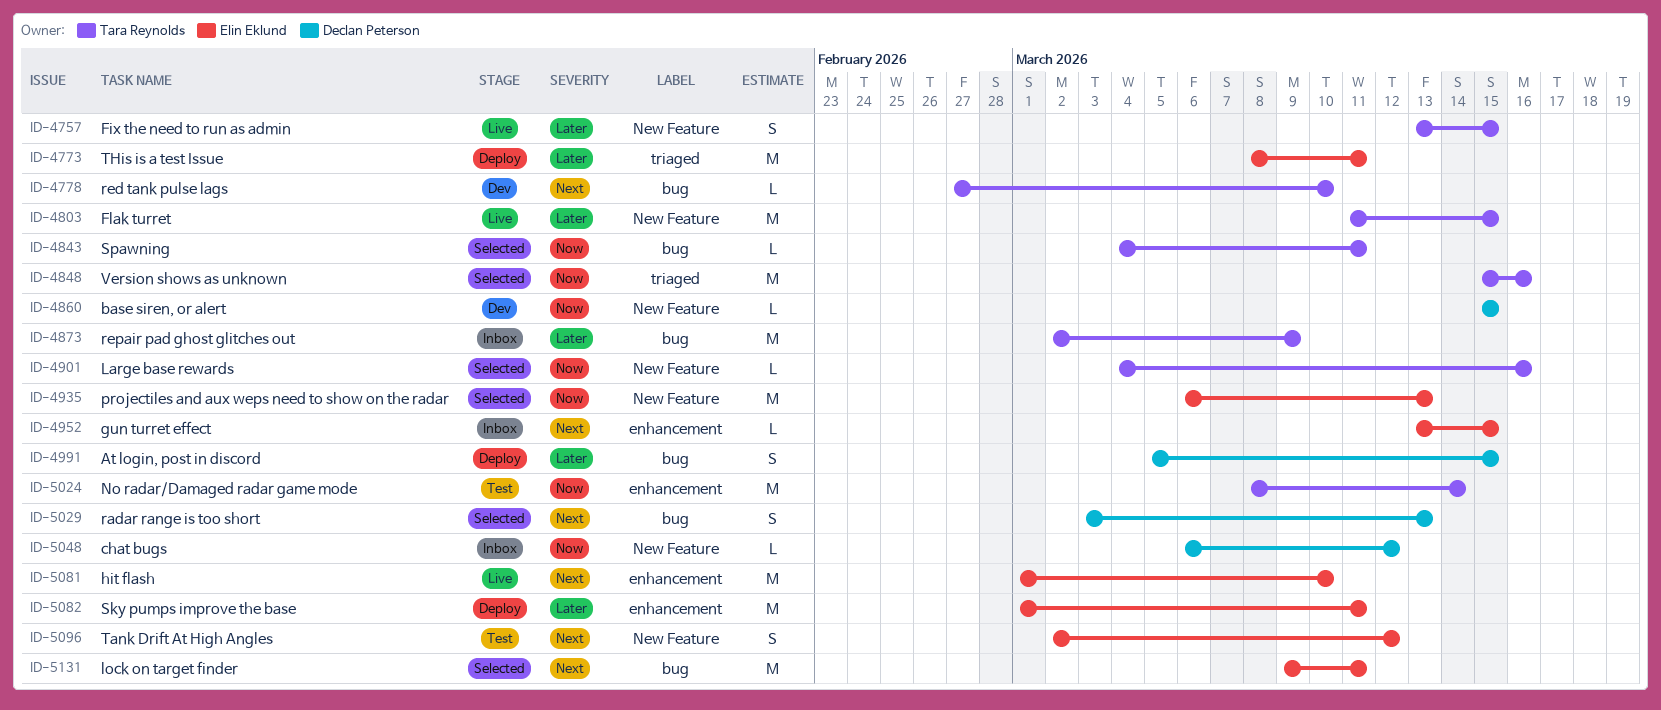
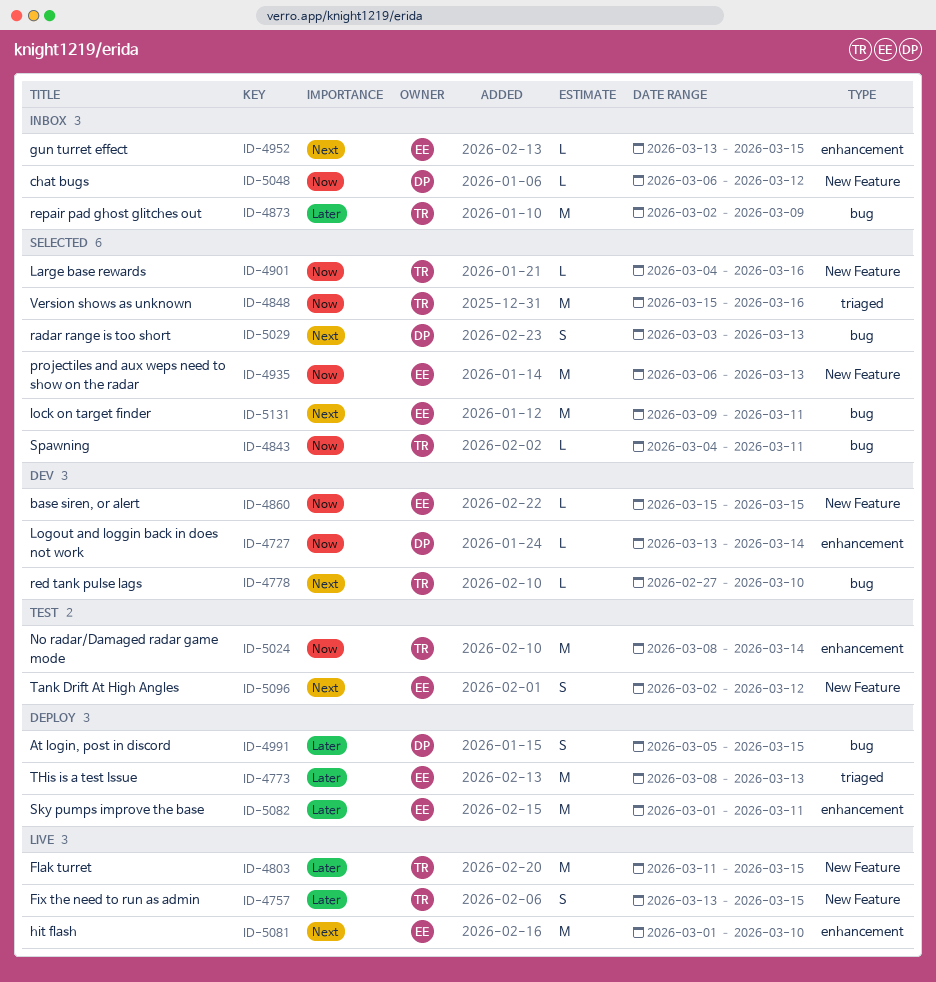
ID-4727: none -> present
ID-4773, due: Mar 11 -> Mar 13
ID-4860, owner: Declan Peterson -> Elin Eklund

